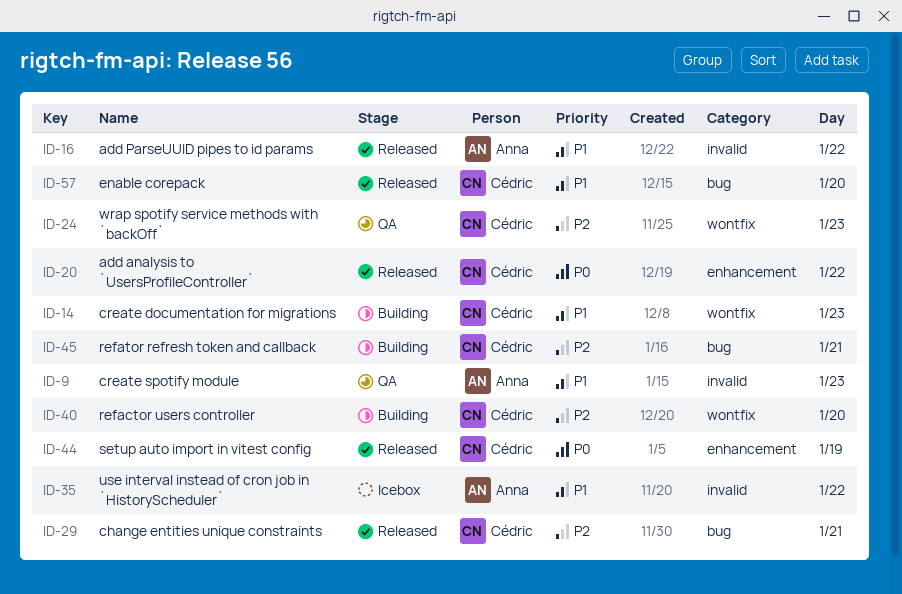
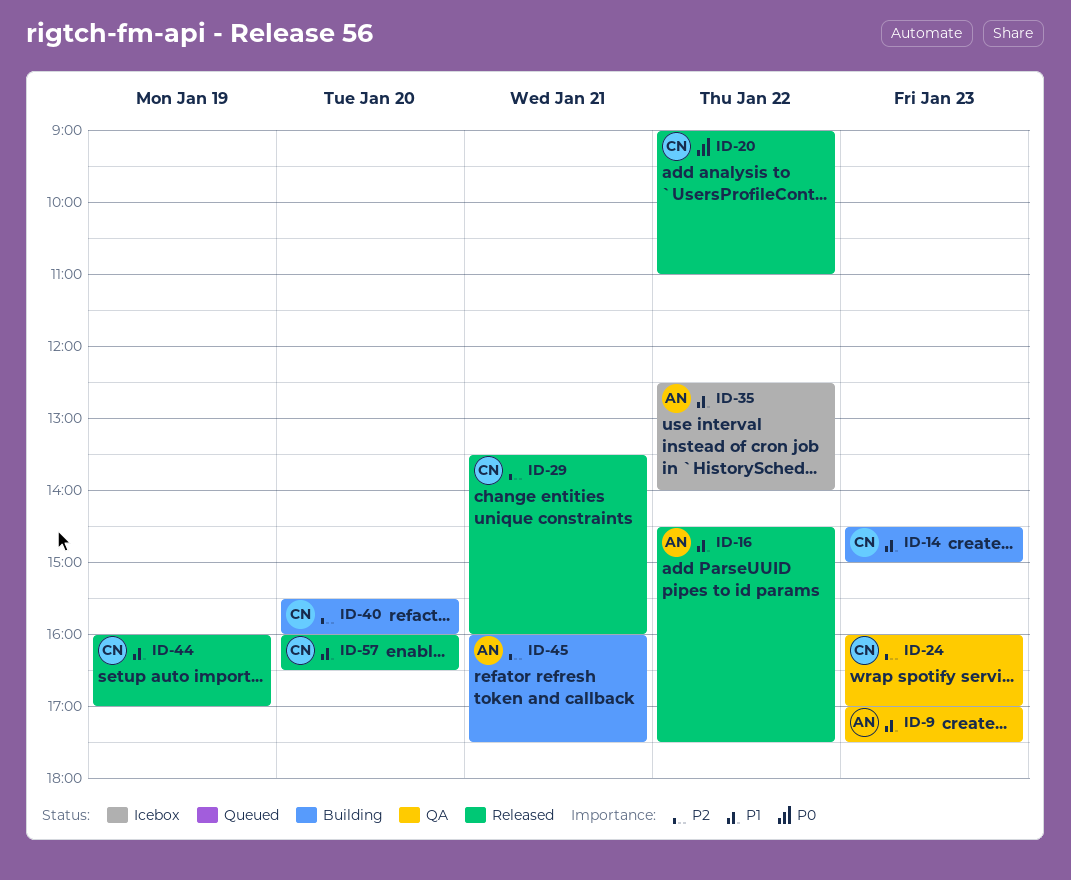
ID-44, priority: P0 -> P1
ID-45, owner: Cédric -> Anna

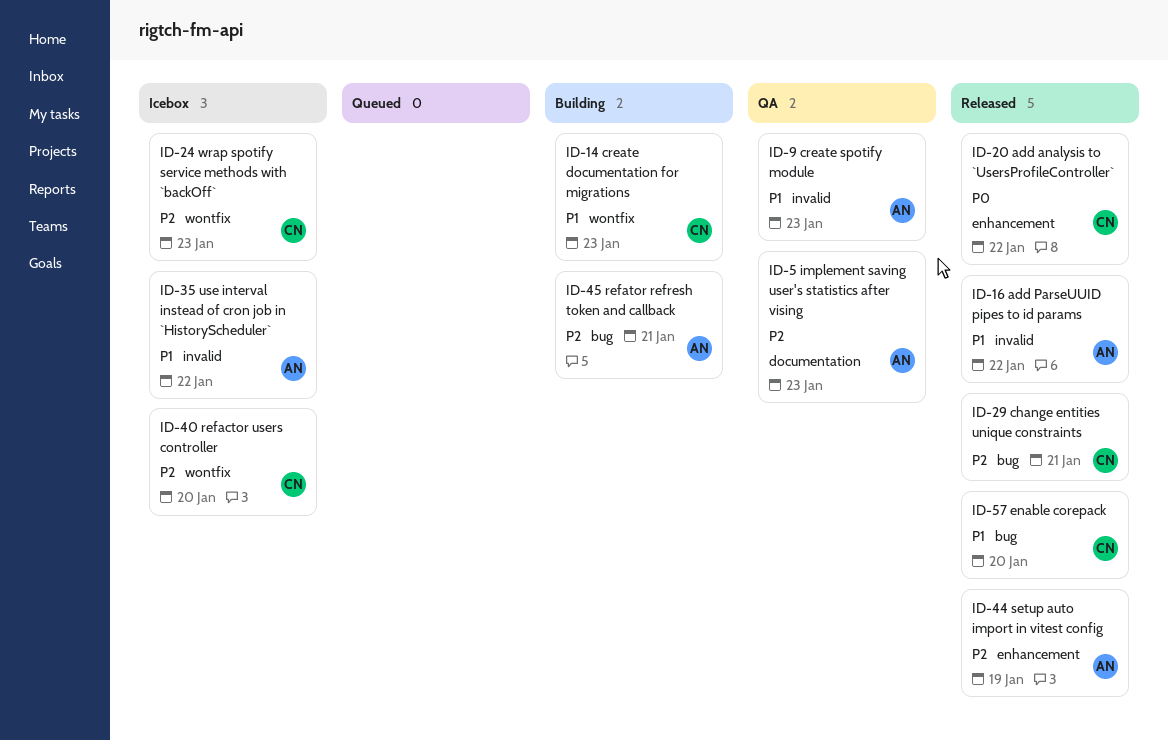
ID-5: none -> present
ID-24, status: QA -> Icebox
ID-40, status: Building -> Icebox
ID-44, owner: CN -> AN
ID-44, priority: P1 -> P2

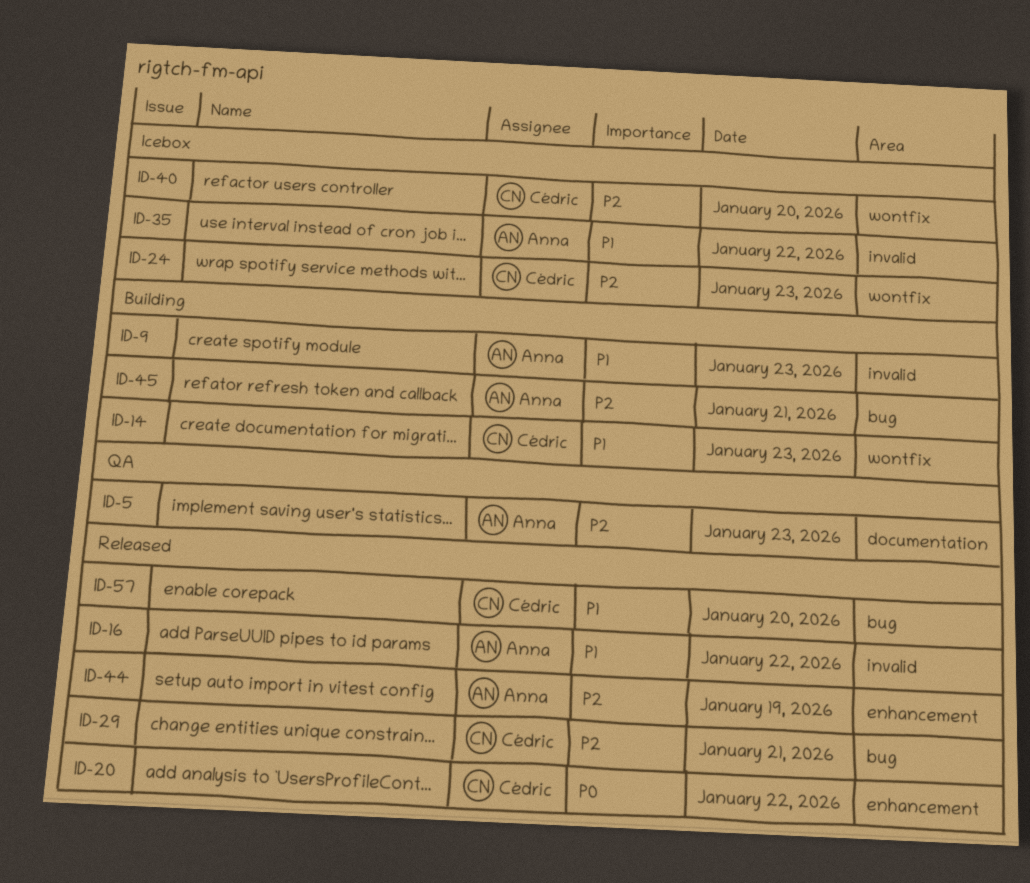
ID-9, status: QA -> Building

